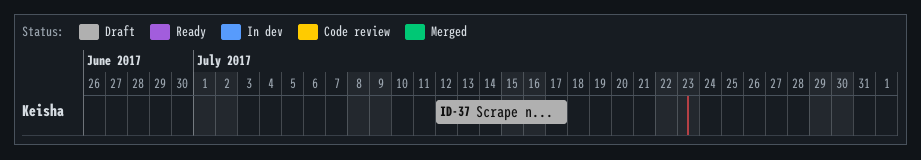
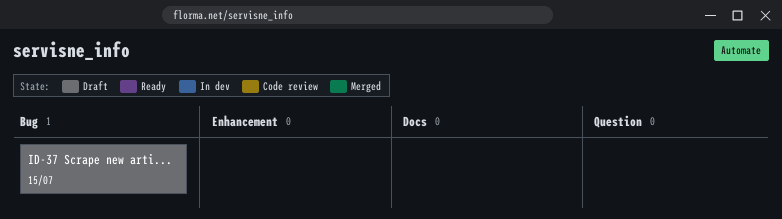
ID-37, due: Jul 17 -> Jul 15

